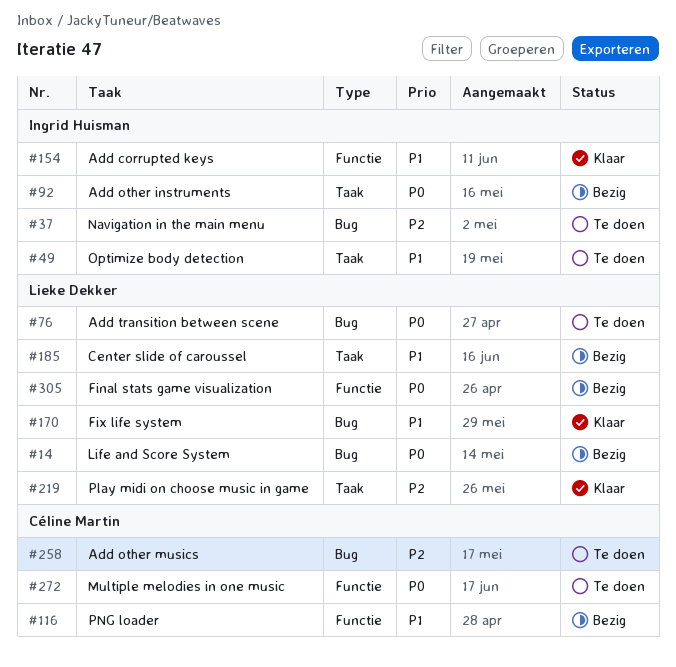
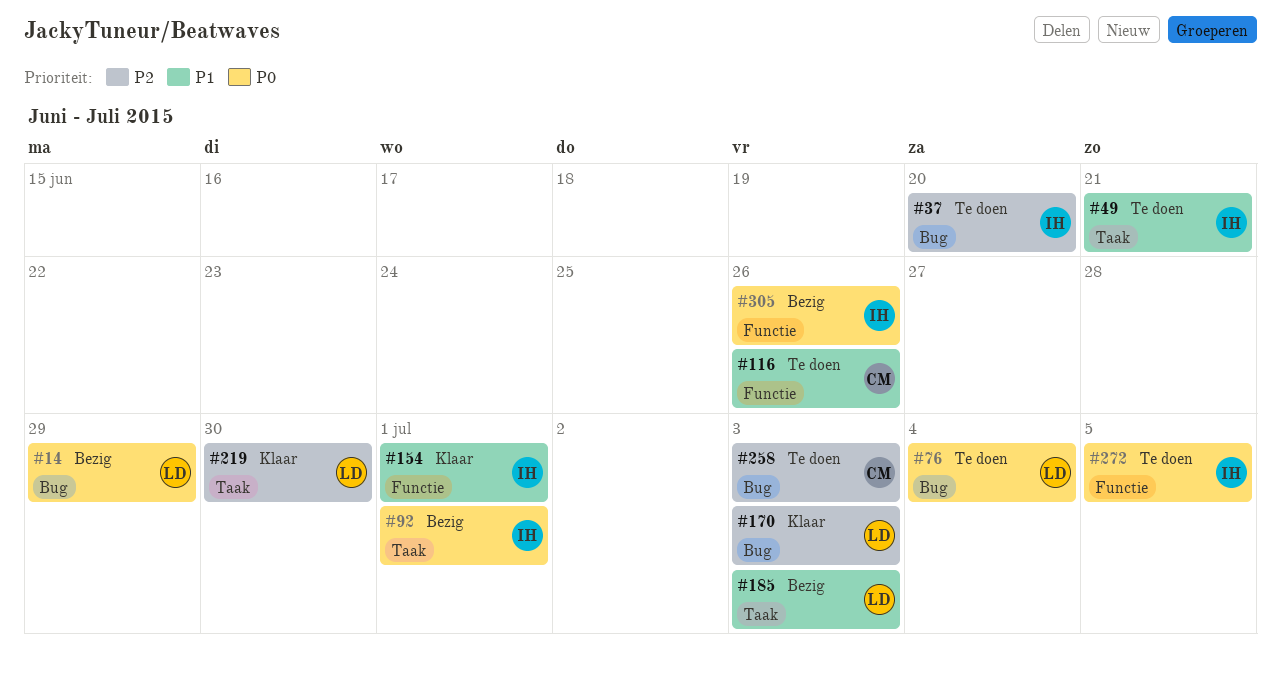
#116, status: Bezig -> Te doen
#170, priority: P1 -> P2
#272, owner: Céline Martin -> Ingrid Huisman
#305, owner: Lieke Dekker -> Ingrid Huisman

